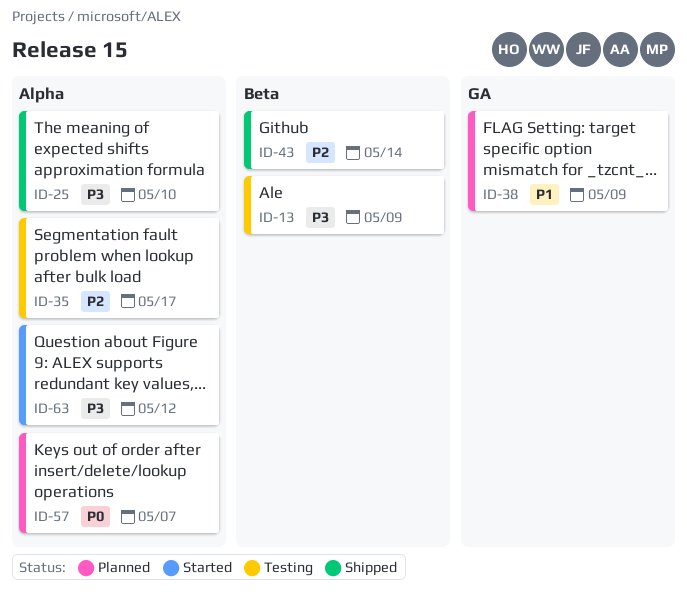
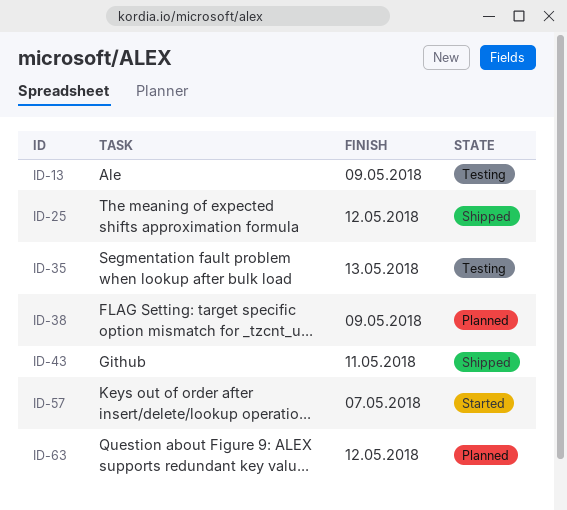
ID-25, due: May 10 -> May 12
ID-35, due: May 17 -> May 13
ID-43, due: May 14 -> May 11
ID-57, status: Planned -> Started
ID-63, status: Started -> Planned

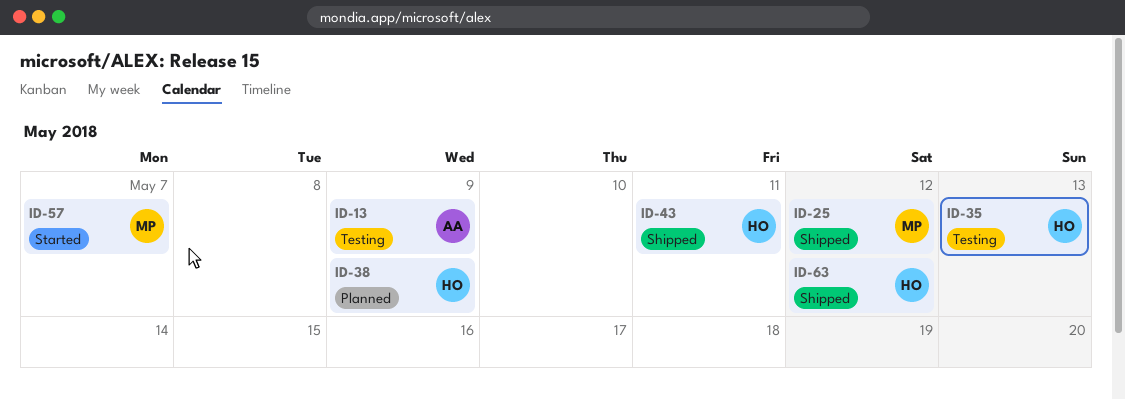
ID-63, status: Planned -> Shipped

